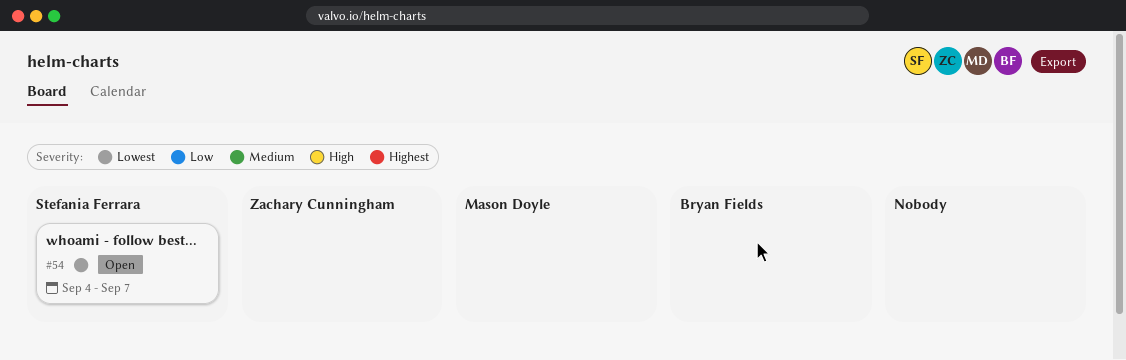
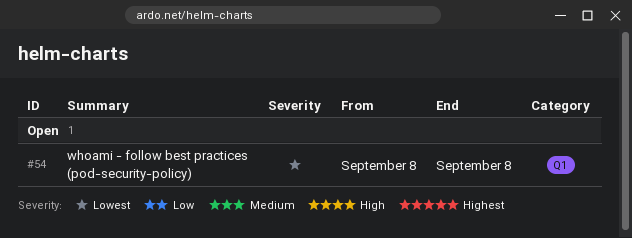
#54, start: Sep 4 -> Sep 8
#54, due: Sep 7 -> Sep 8

